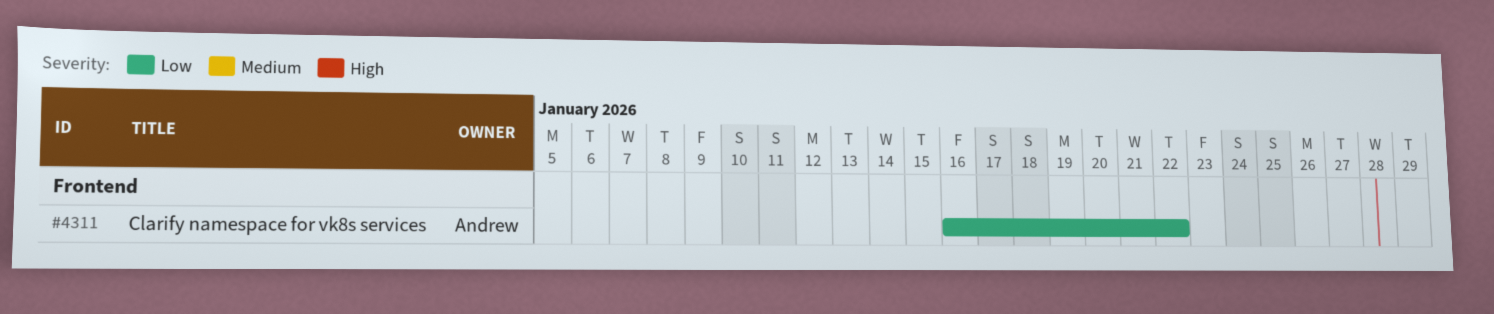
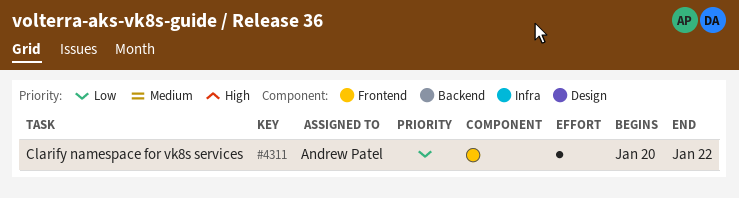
#4311, start: Jan 16 -> Jan 20

